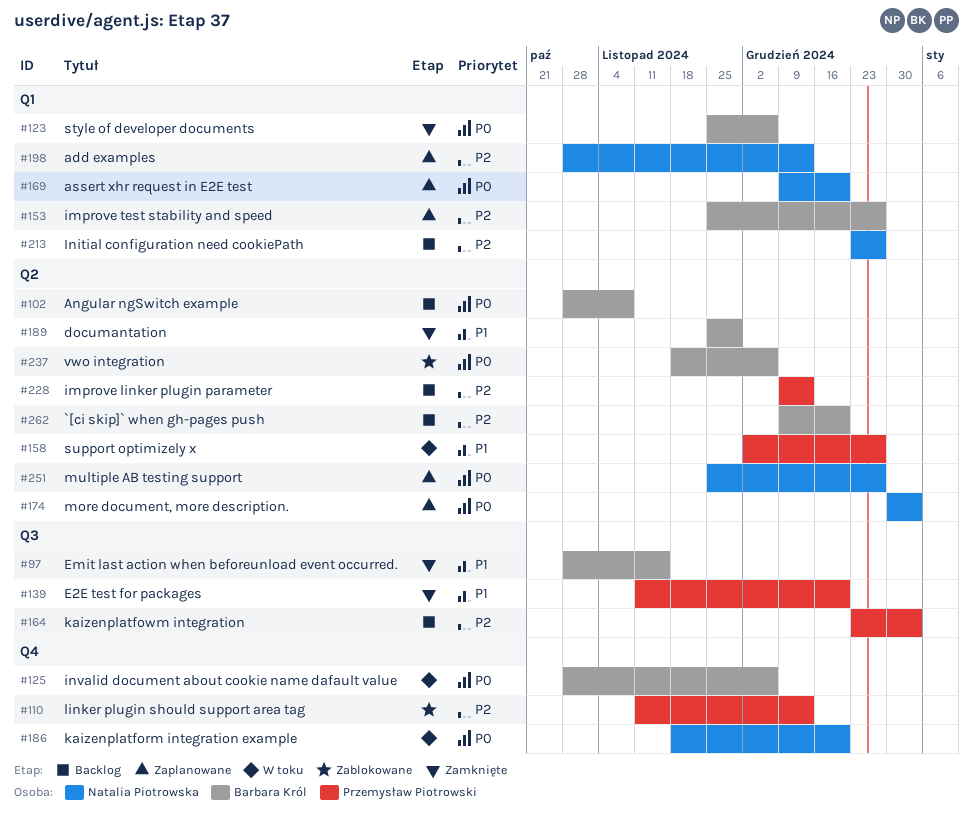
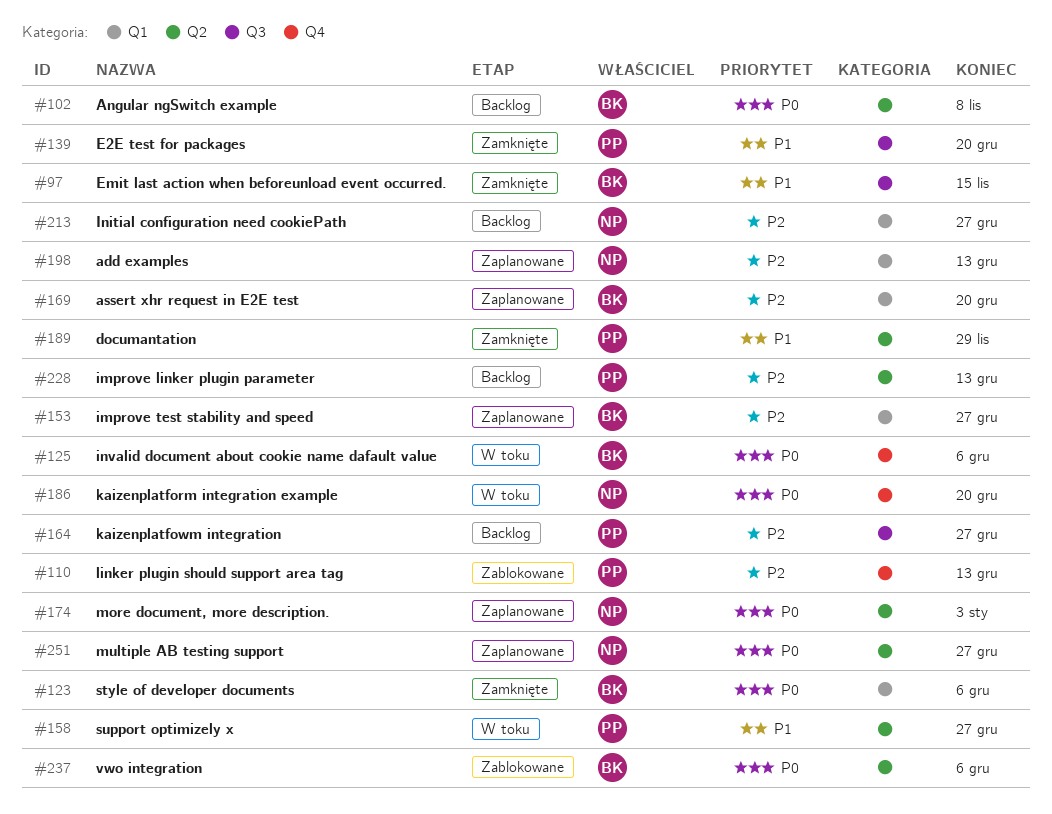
#164, due: Jan 3 -> Dec 27
#169, owner: Natalia Piotrowska -> Barbara Król
#169, priority: P0 -> P2
#189, owner: Barbara Król -> Przemysław Piotrowski
#262: present -> none

